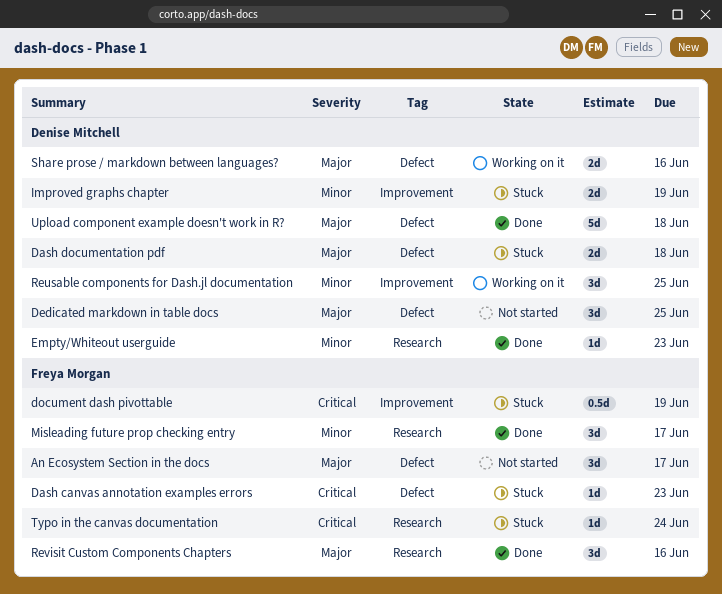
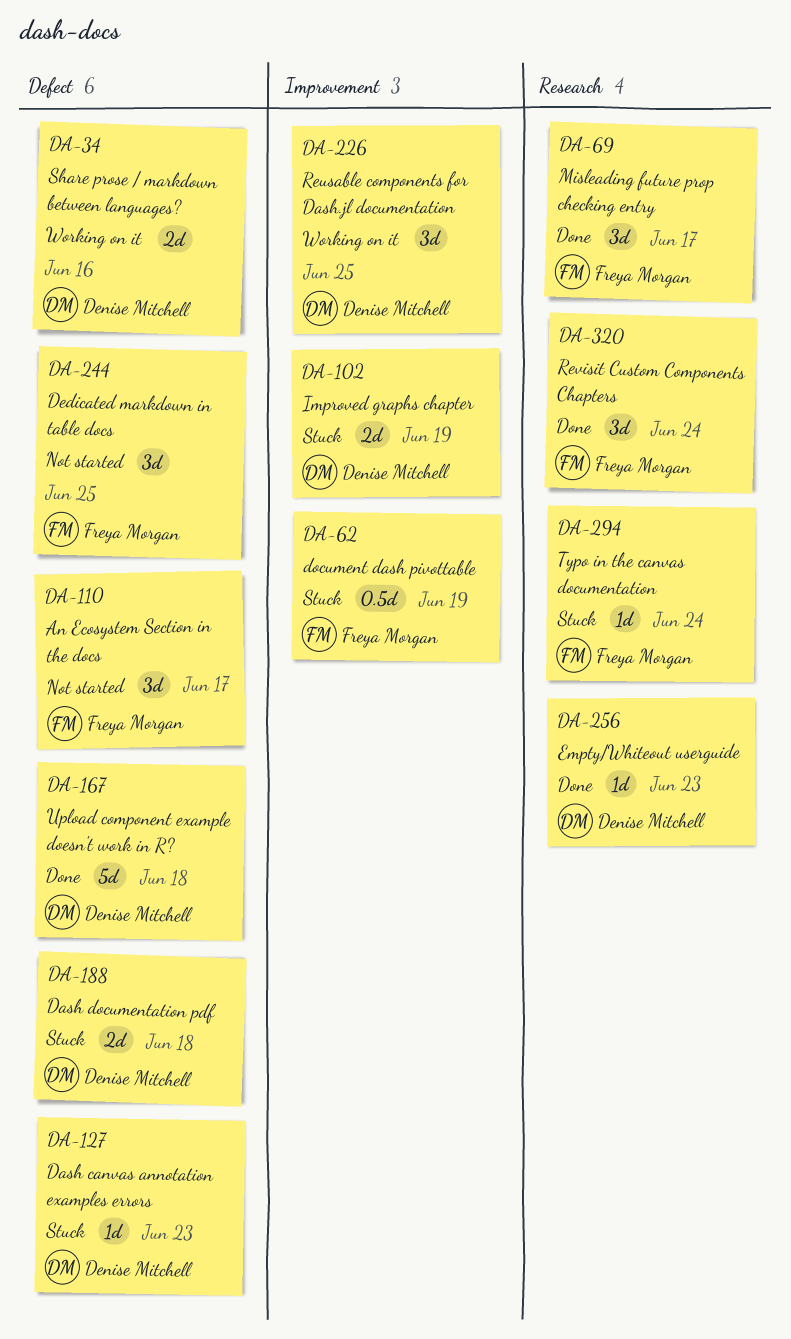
Dash canvas annotation examples errors, owner: Freya Morgan -> Denise Mitchell
Dedicated markdown in table docs, owner: Denise Mitchell -> Freya Morgan
Revisit Custom Components Chapters, due: Jun 16 -> Jun 24

